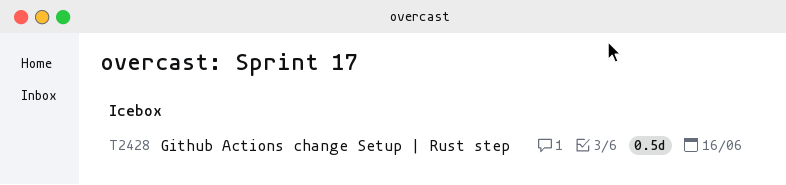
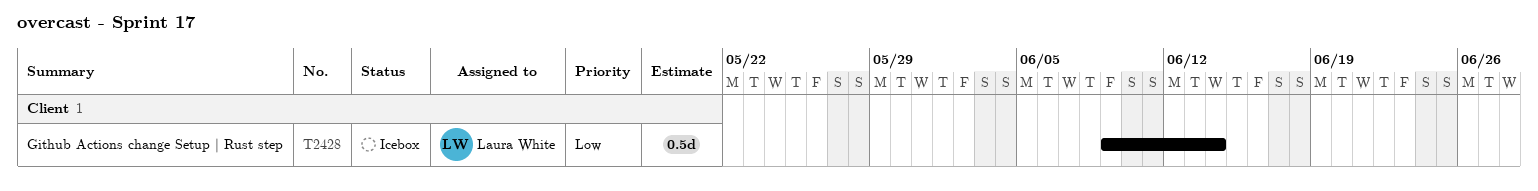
T2428, due: Jun 16 -> Jun 14

